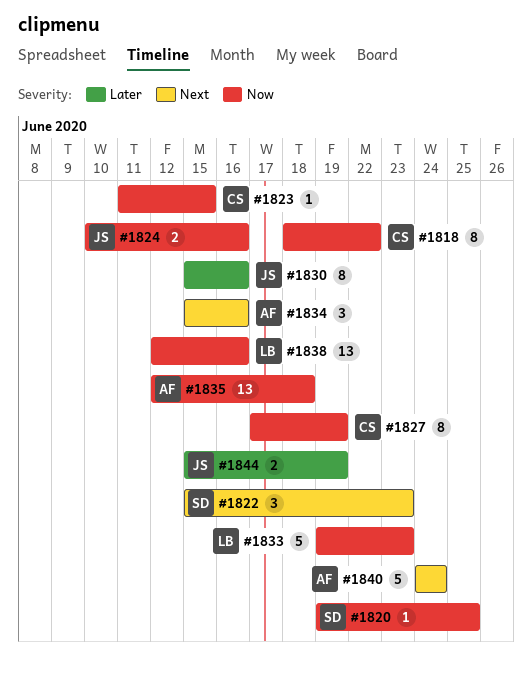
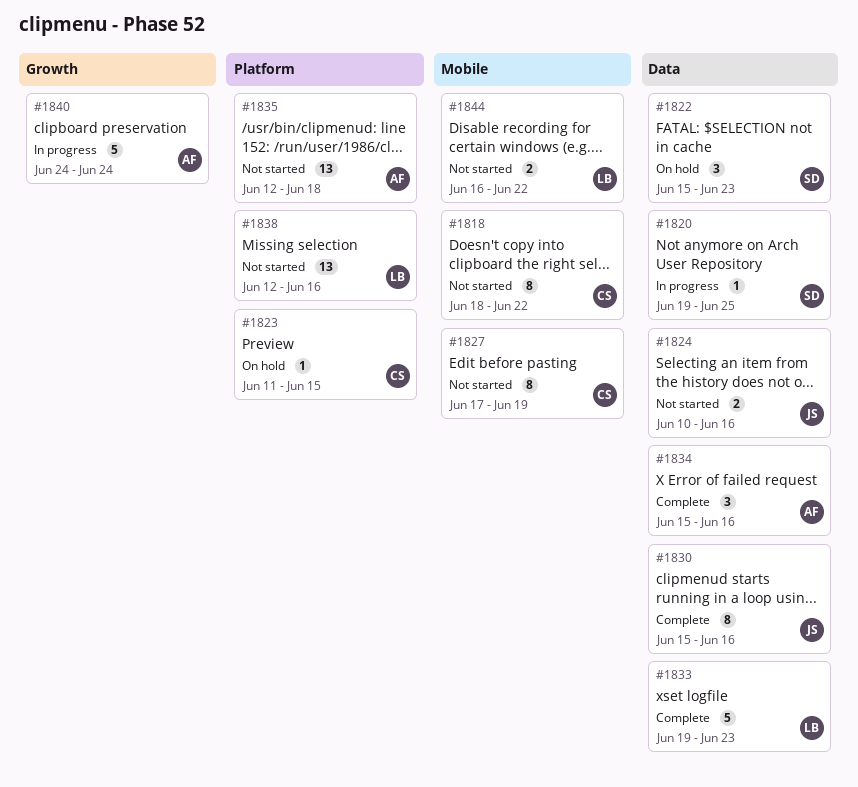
#1844, owner: JS -> LB
#1844, start: Jun 15 -> Jun 16
#1844, due: Jun 19 -> Jun 22

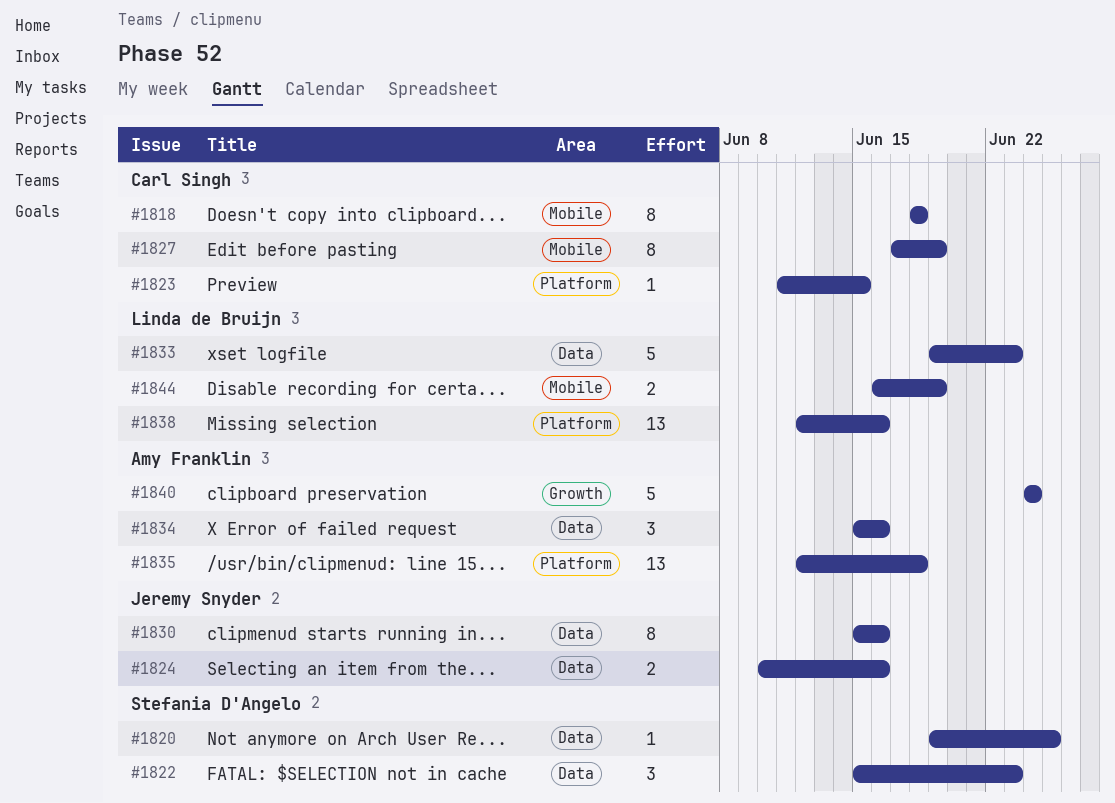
#1818, due: Jun 22 -> Jun 18
#1844, due: Jun 22 -> Jun 19

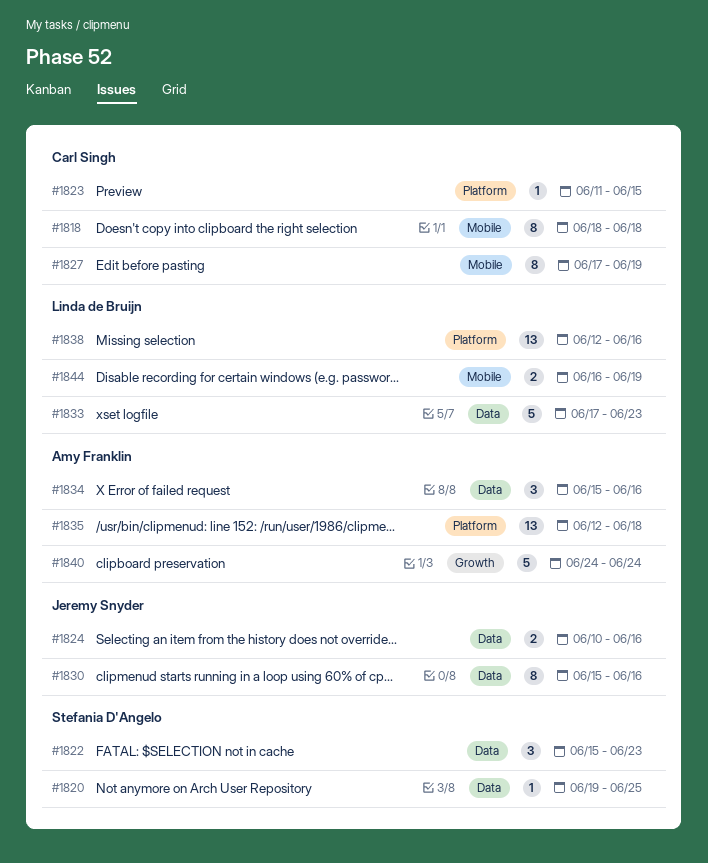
#1833, start: Jun 19 -> Jun 17

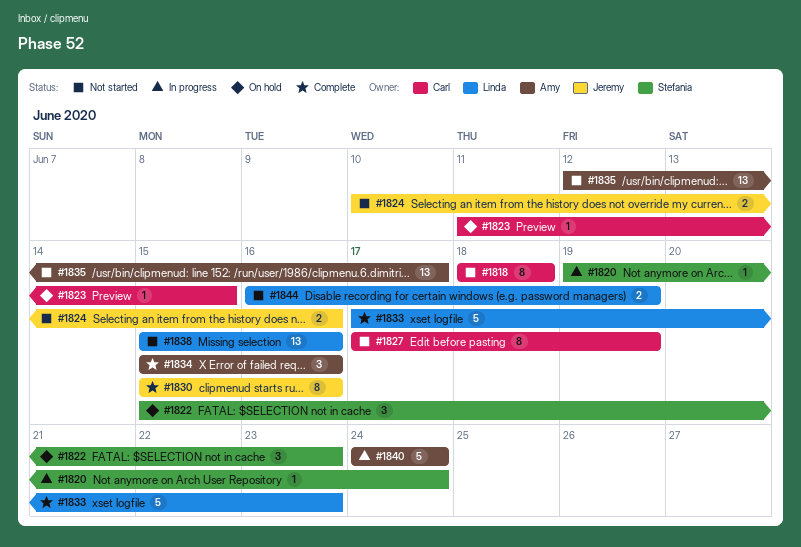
#1820, due: Jun 25 -> Jun 24
#1835, due: Jun 18 -> Jun 17
#1838, start: Jun 12 -> Jun 15

